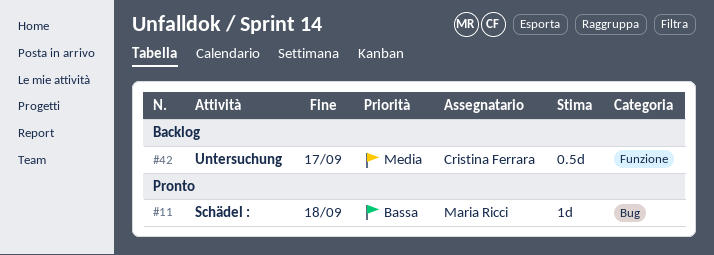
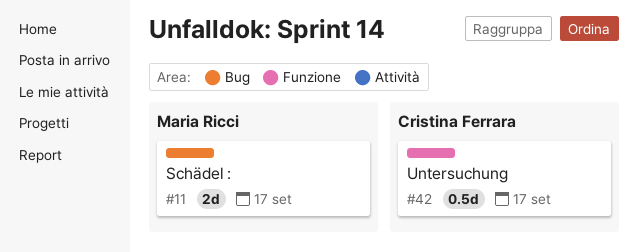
#11, estimate: 1d -> 2d
#11, due: Sep 18 -> Sep 17

